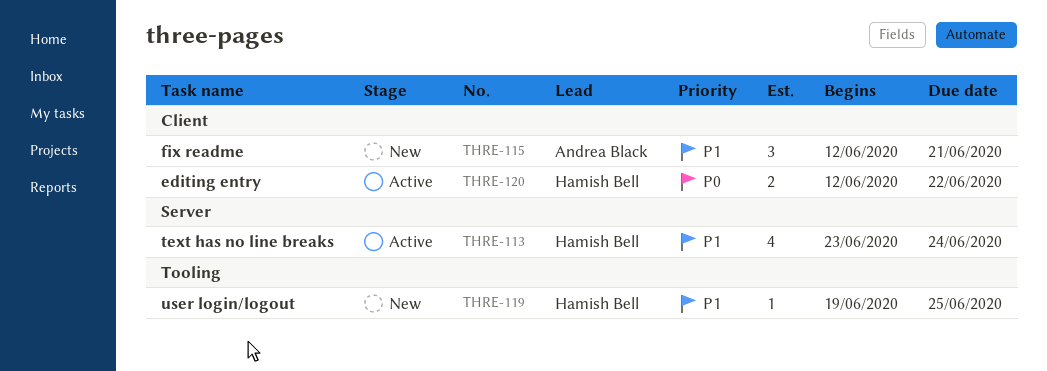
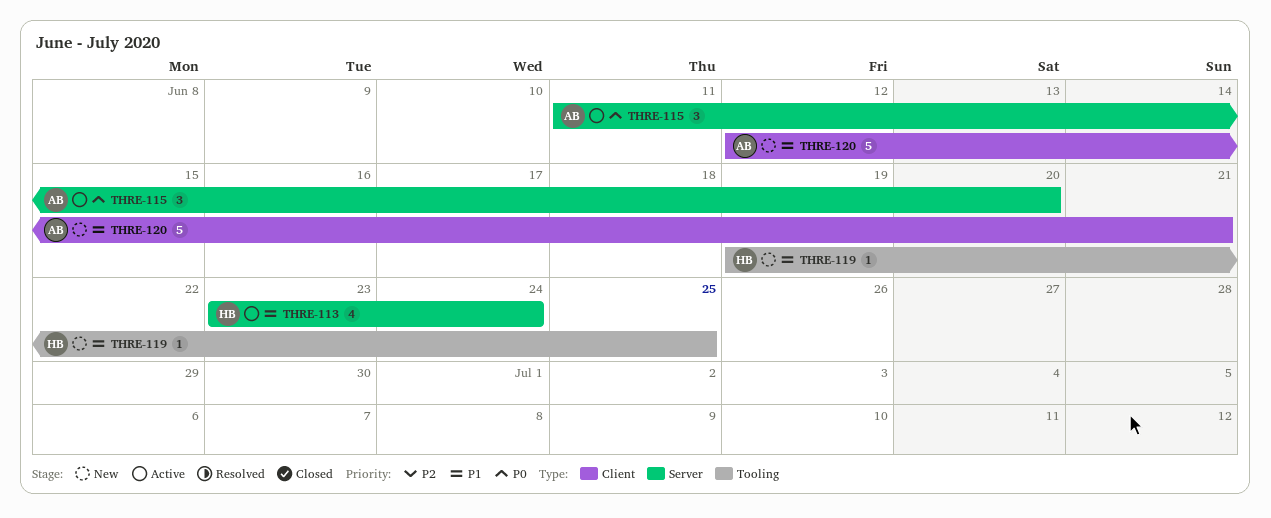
THRE-115, status: New -> Active
THRE-115, priority: P1 -> P0
THRE-115, label: Client -> Server
THRE-115, start: Jun 12 -> Jun 11
THRE-115, due: Jun 21 -> Jun 20
THRE-120, status: Active -> New
THRE-120, owner: Hamish Bell -> Andrea Black
THRE-120, priority: P0 -> P1
THRE-120, estimate: 2 -> 5
THRE-120, due: Jun 22 -> Jun 21

